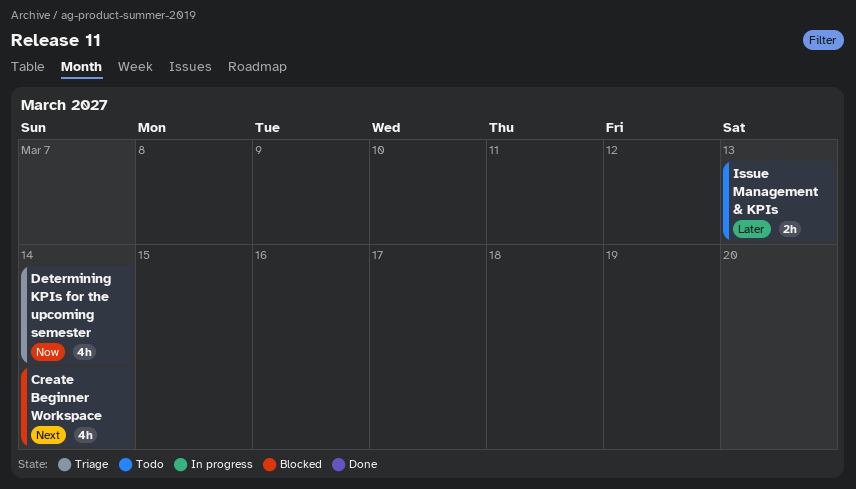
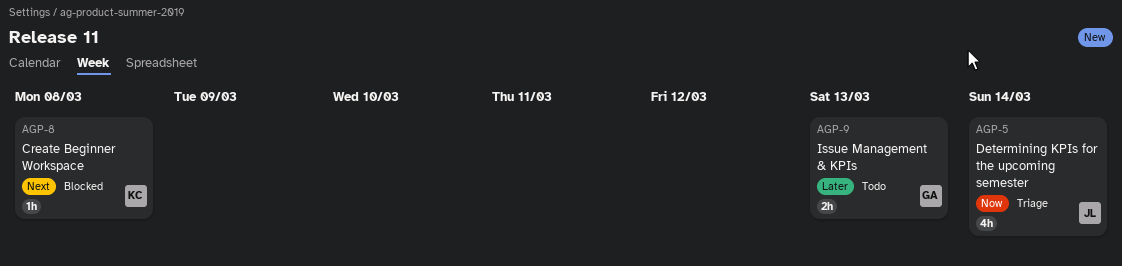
Create Beginner Workspace, estimate: 4h -> 1h
Create Beginner Workspace, due: Mar 14 -> Mar 8

